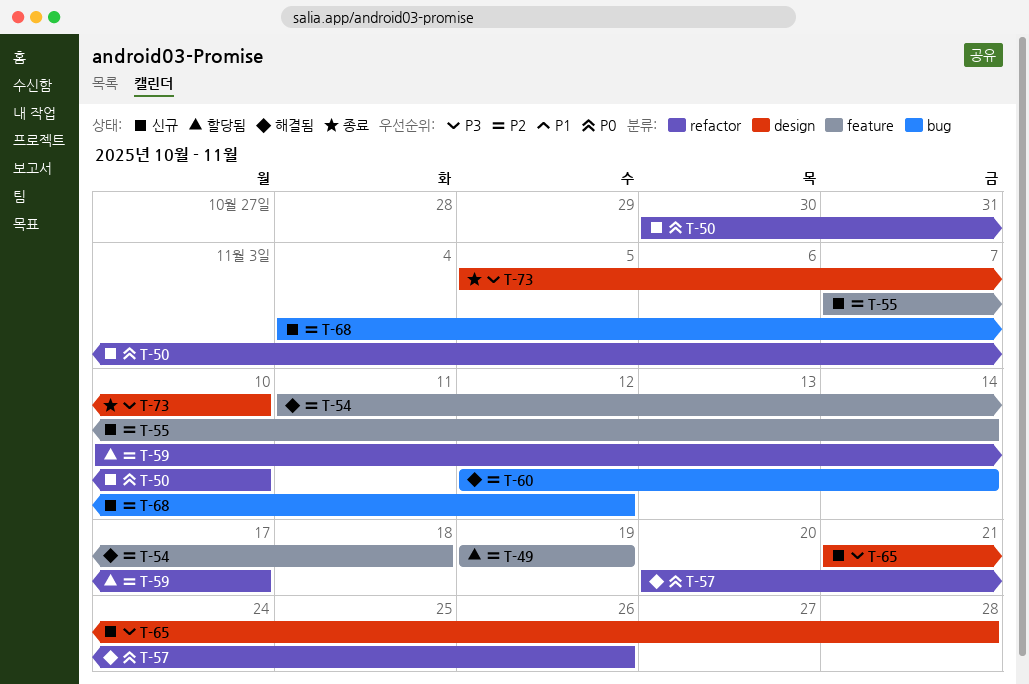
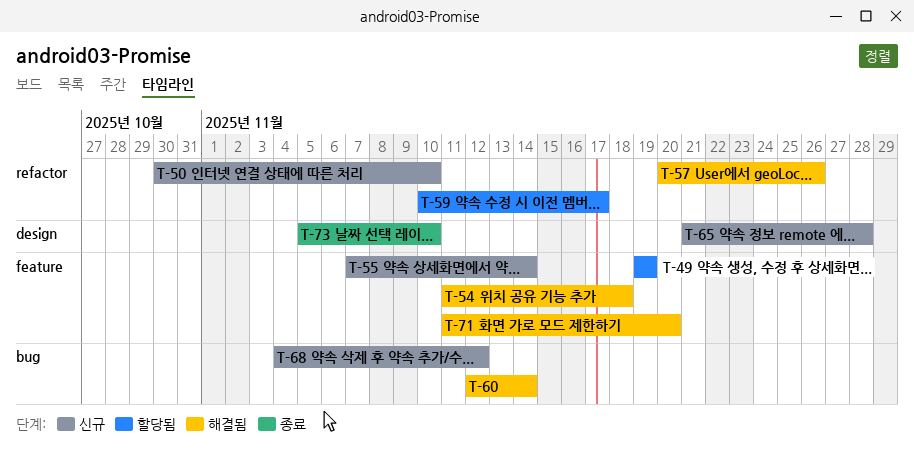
T-71: none -> present

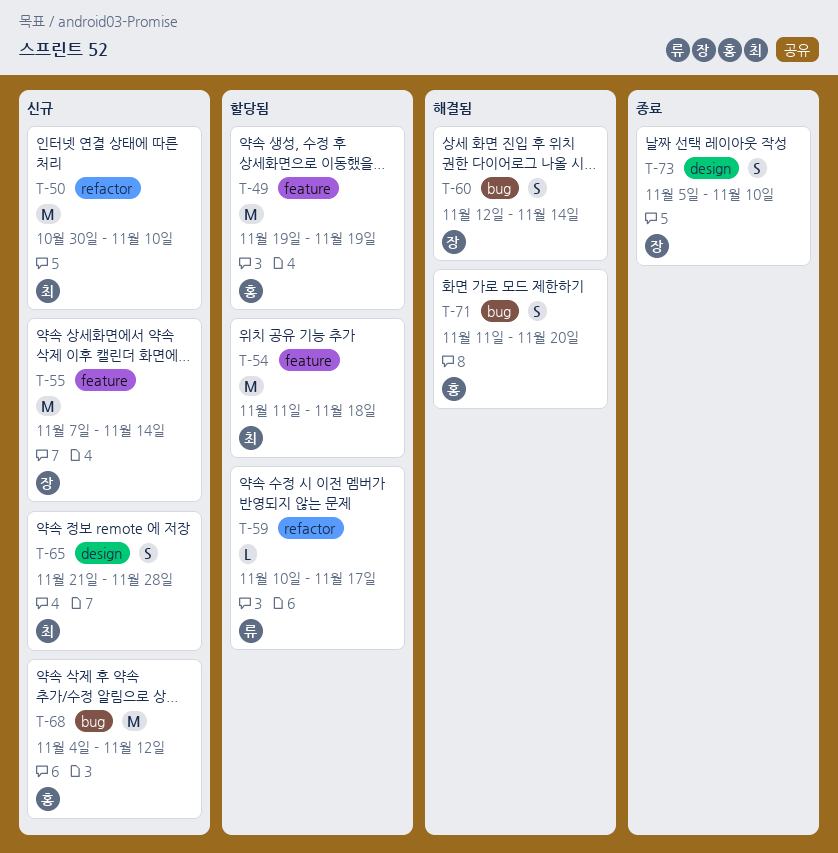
T-54, status: 해결됨 -> 할당됨
T-57: present -> none
T-71, label: feature -> bug

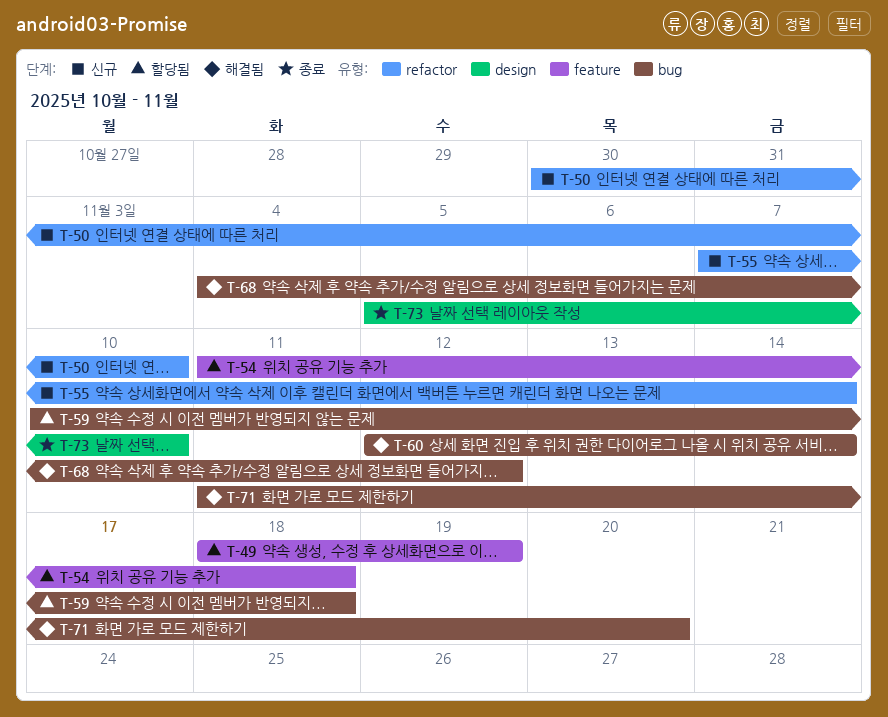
T-49, start: Nov 19 -> Nov 18
T-55, label: feature -> refactor
T-59, label: refactor -> bug
T-59, due: Nov 17 -> Nov 18
T-65: present -> none
T-68, status: 신규 -> 해결됨

